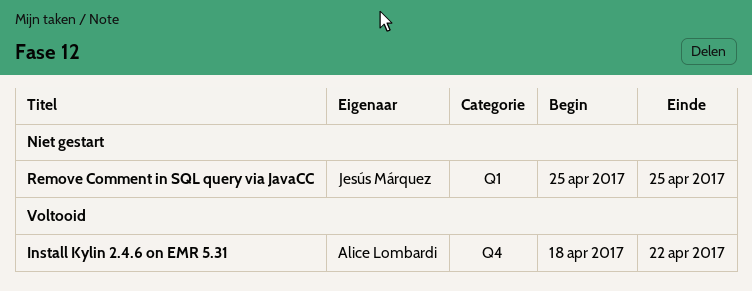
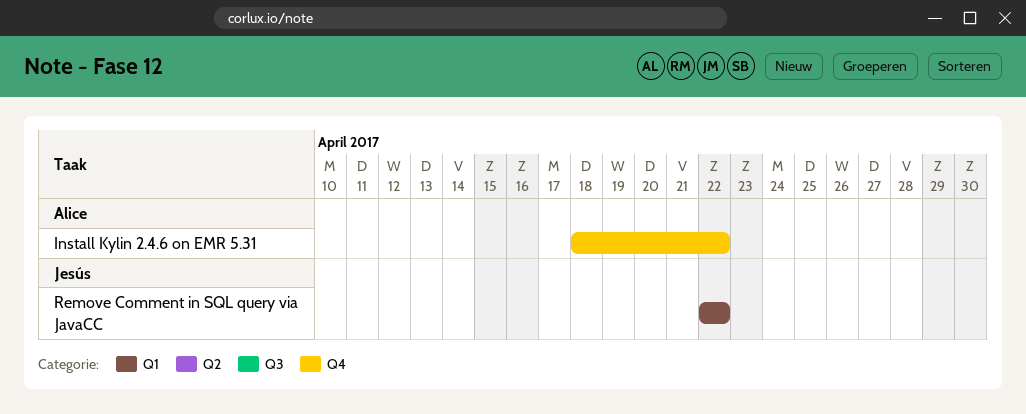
Remove Comment in SQL query via JavaCC, start: Apr 25 -> Apr 22
Remove Comment in SQL query via JavaCC, due: Apr 25 -> Apr 22

